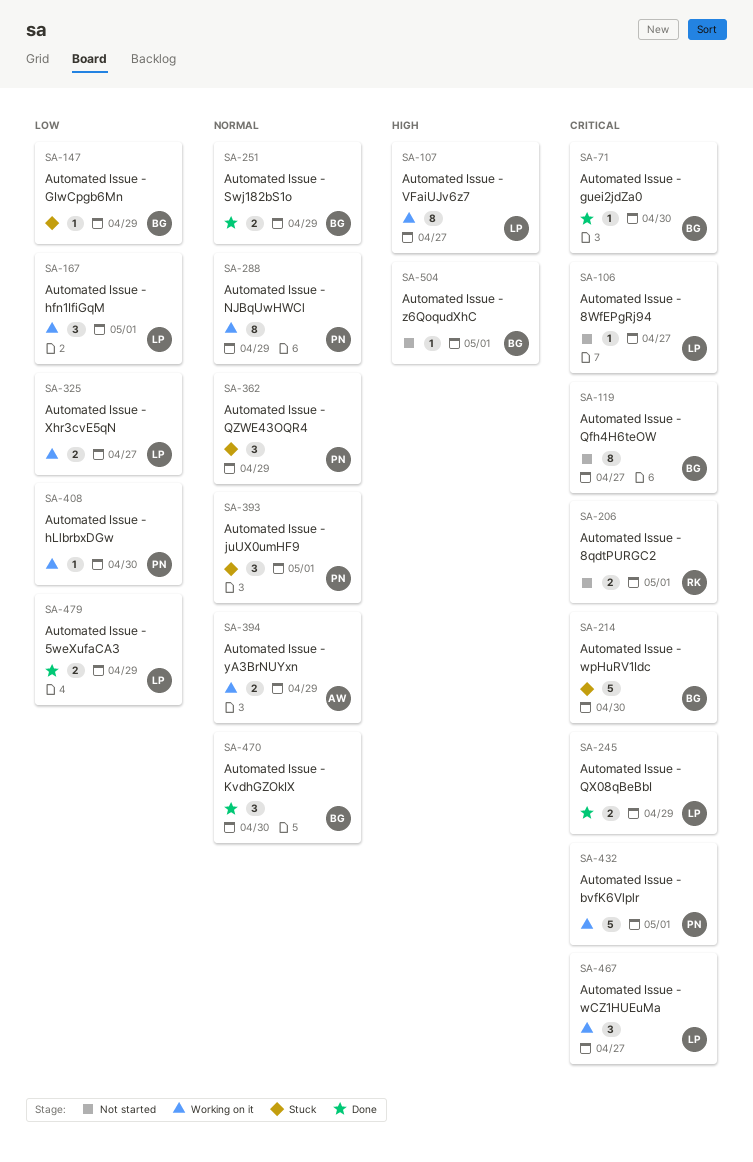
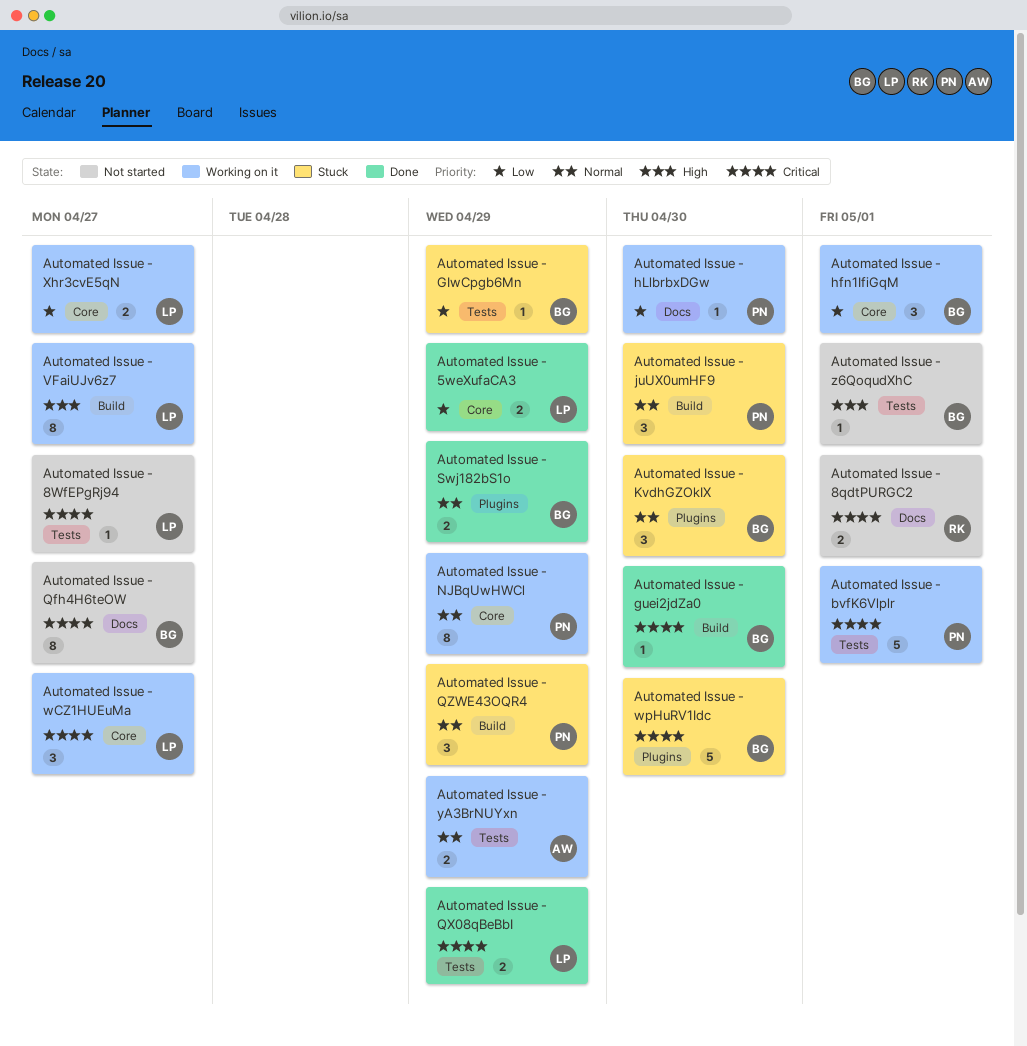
Automated Issue - hfn1IfiGqM, owner: LP -> BG
Automated Issue - juUX0umHF9, due: May 1 -> Apr 30
Automated Issue - KvdhGZOkIX, status: Done -> Stuck

